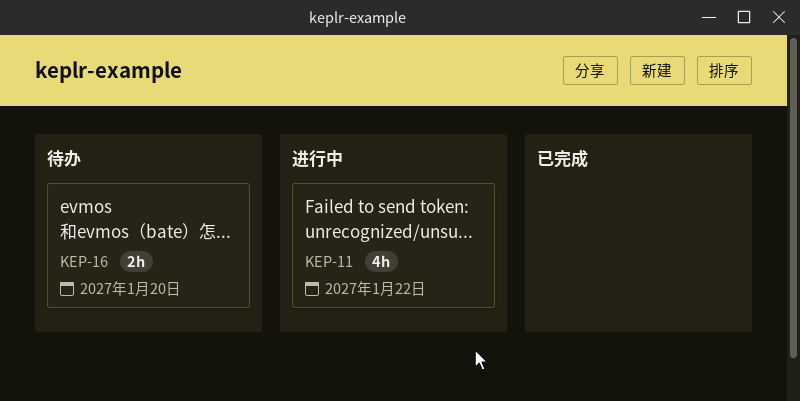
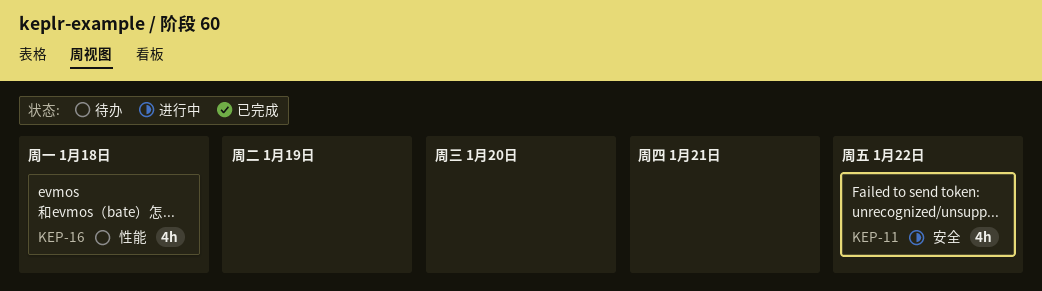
KEP-16, estimate: 2h -> 4h
KEP-16, due: Jan 20 -> Jan 18

